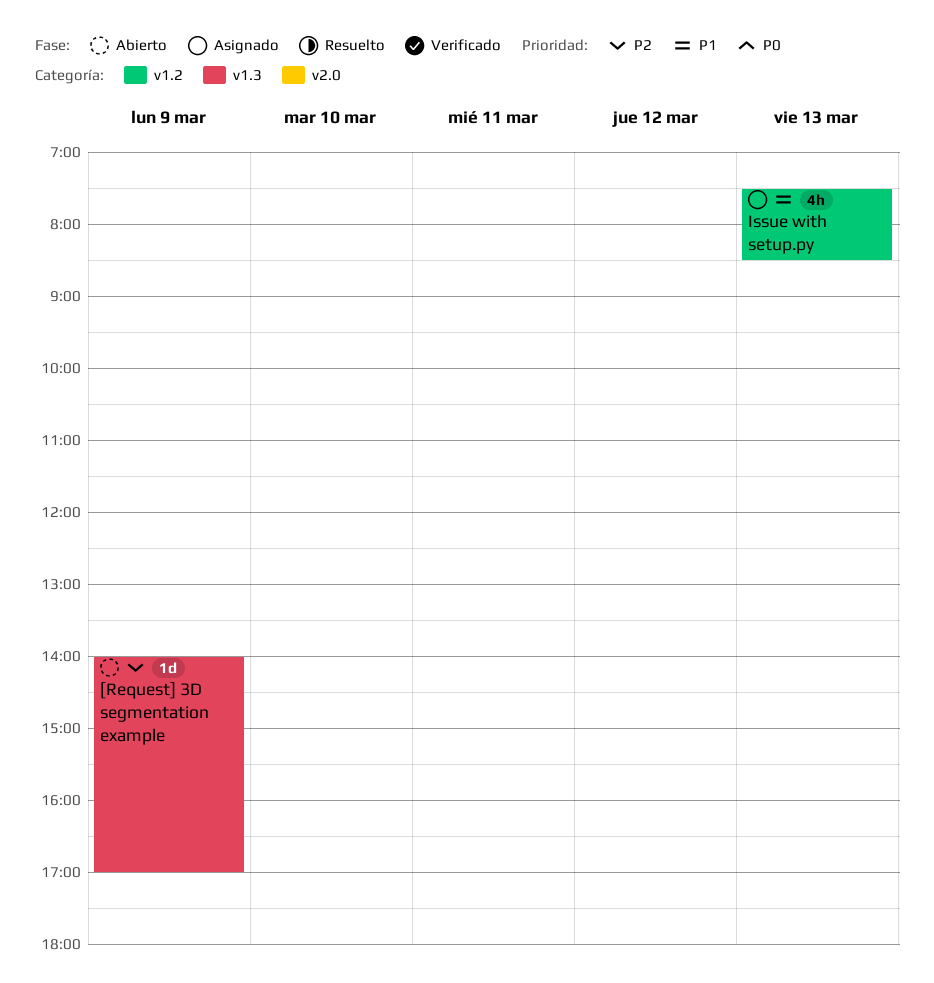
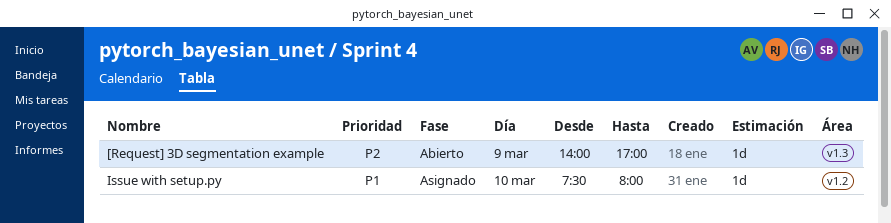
Issue with setup.py, estimate: 4h -> 1d
Issue with setup.py, day: Mar 13 -> Mar 10
Issue with setup.py, ends: 08:30 -> 08:00

